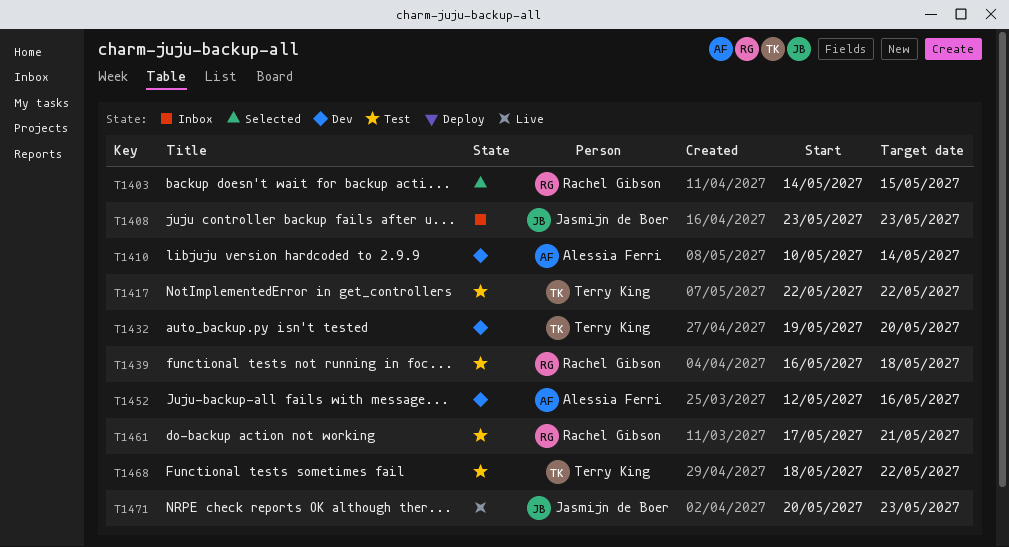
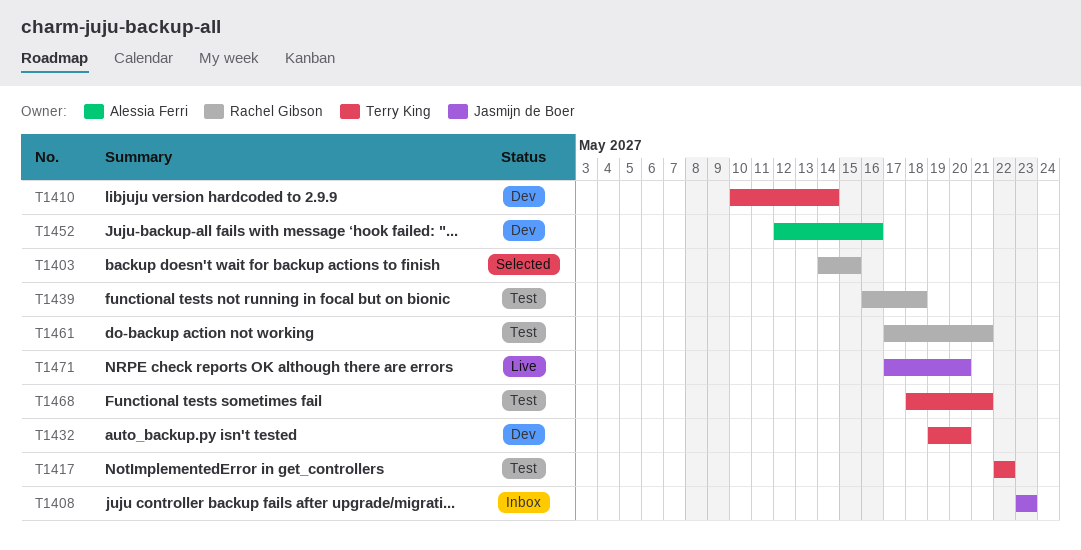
T1410, owner: Alessia Ferri -> Terry King
T1468, due: May 22 -> May 21
T1471, start: May 20 -> May 17
T1471, due: May 23 -> May 20

